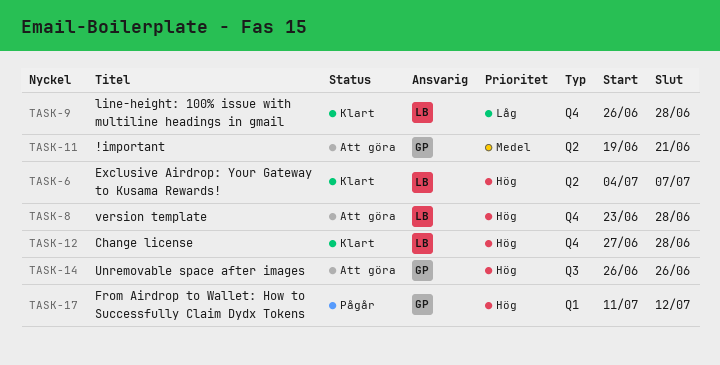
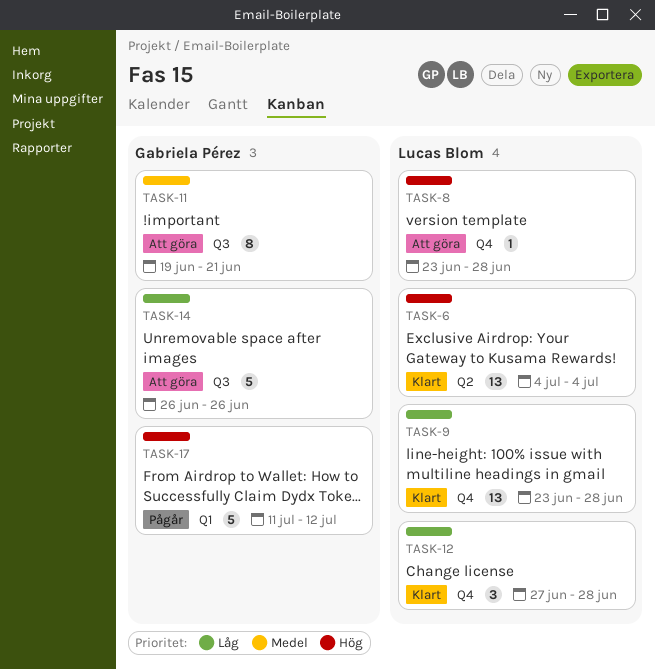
TASK-6, due: Jul 7 -> Jul 4
TASK-9, start: Jun 26 -> Jun 23
TASK-11, label: Q2 -> Q3
TASK-12, priority: Hög -> Låg
TASK-14, priority: Hög -> Låg

